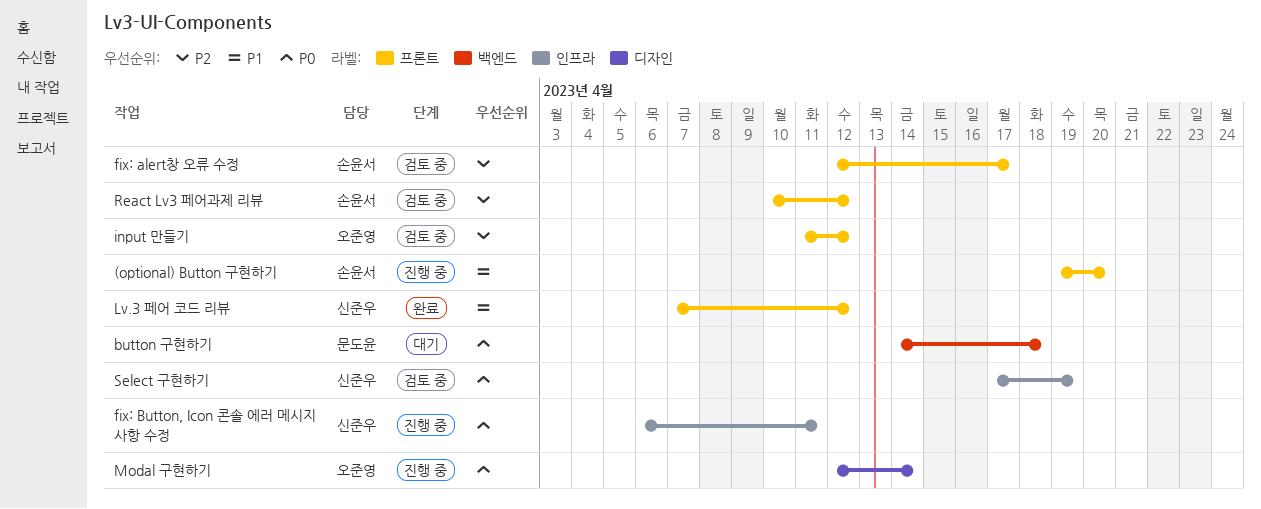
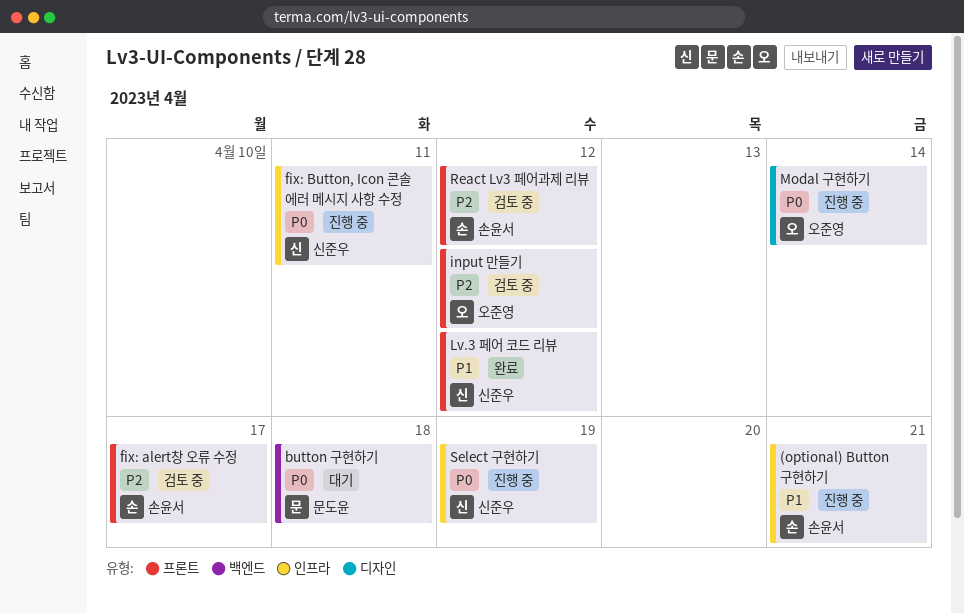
(optional) Button 구현하기, label: 프론트 -> 인프라
(optional) Button 구현하기, due: Apr 20 -> Apr 21
Select 구현하기, status: 검토 중 -> 진행 중

